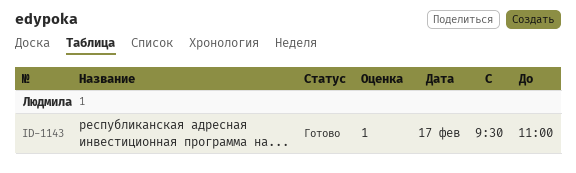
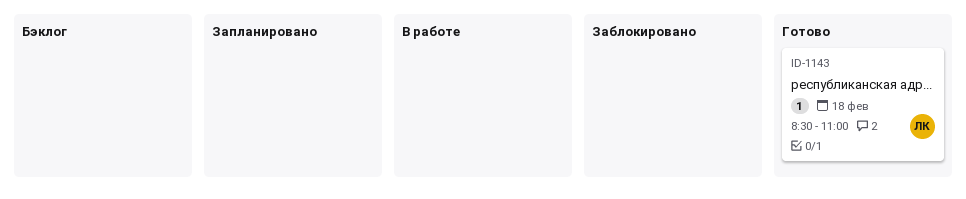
ID-1143, day: Feb 17 -> Feb 18
ID-1143, begins: 09:30 -> 08:30

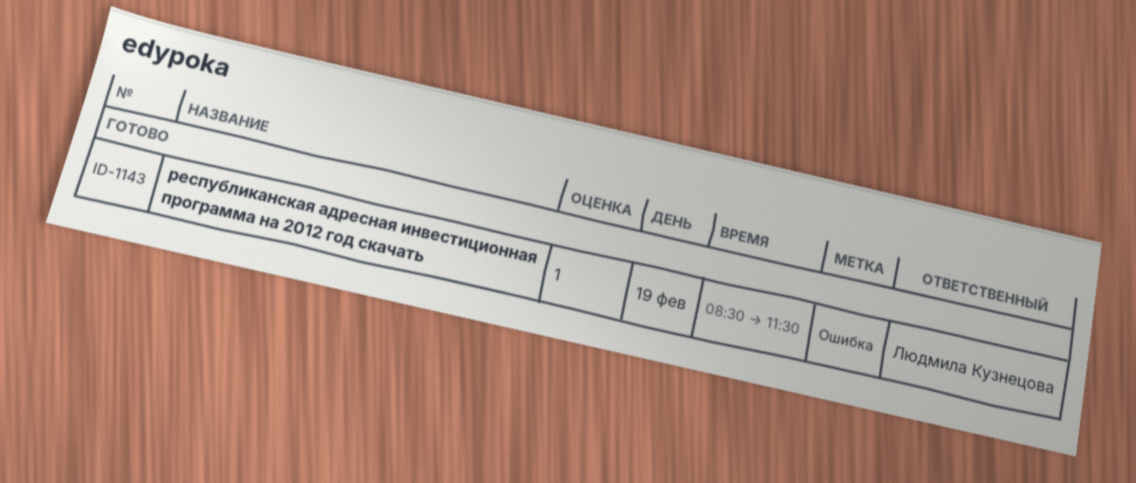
ID-1143, day: Feb 18 -> Feb 19
ID-1143, ends: 11:00 -> 11:30

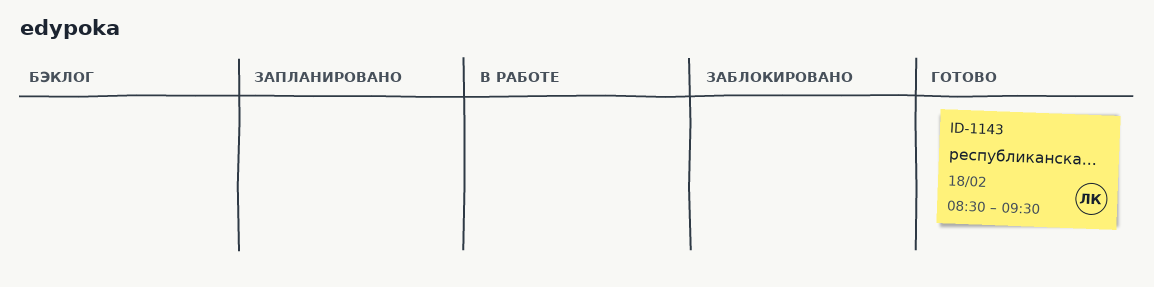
ID-1143, day: Feb 19 -> Feb 18
ID-1143, ends: 11:30 -> 09:30

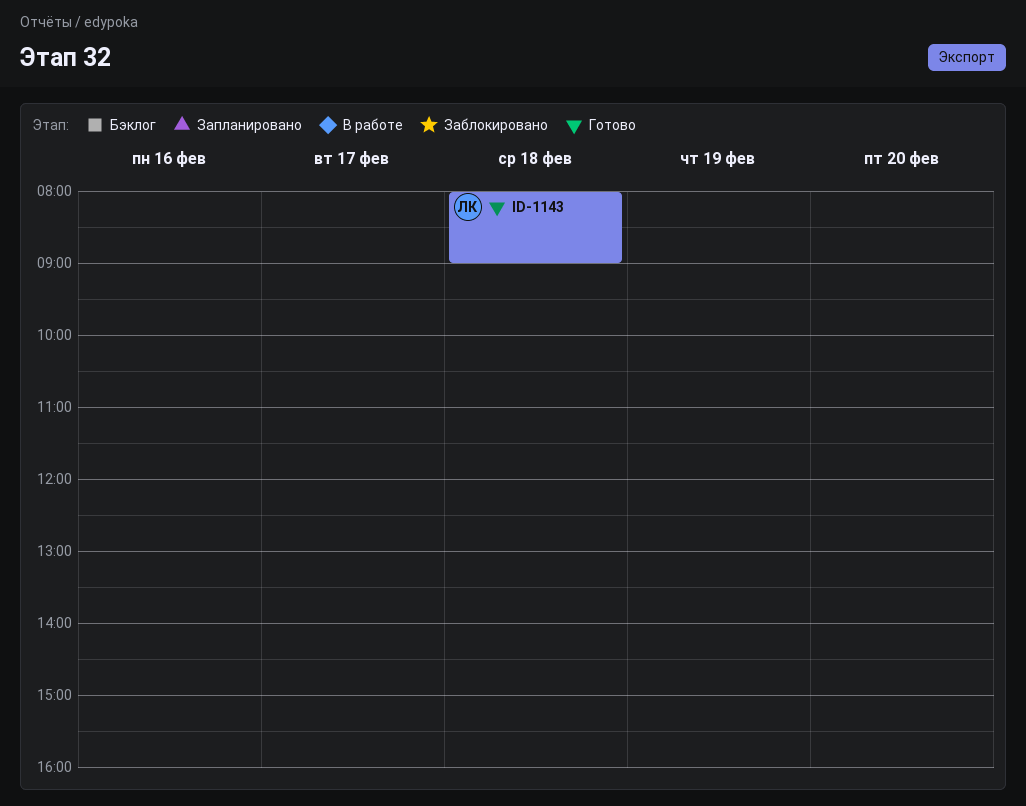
ID-1143, begins: 08:30 -> 08:00
ID-1143, ends: 09:30 -> 09:00

